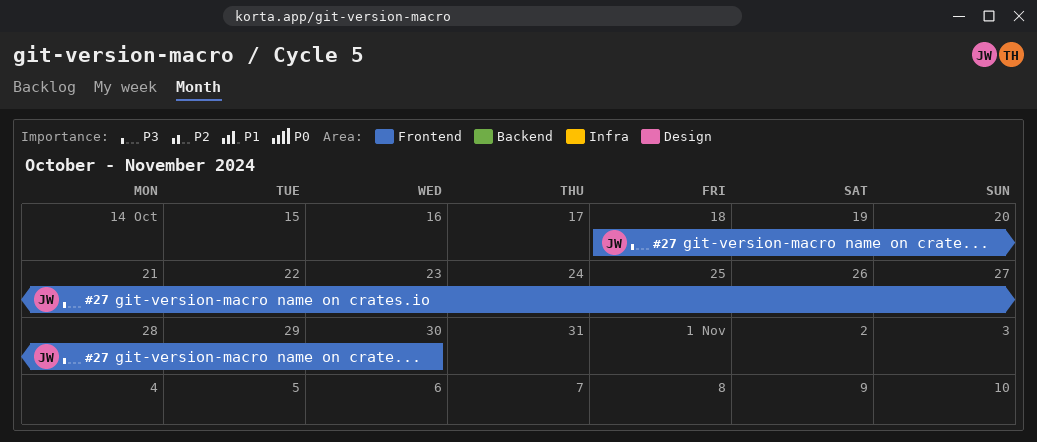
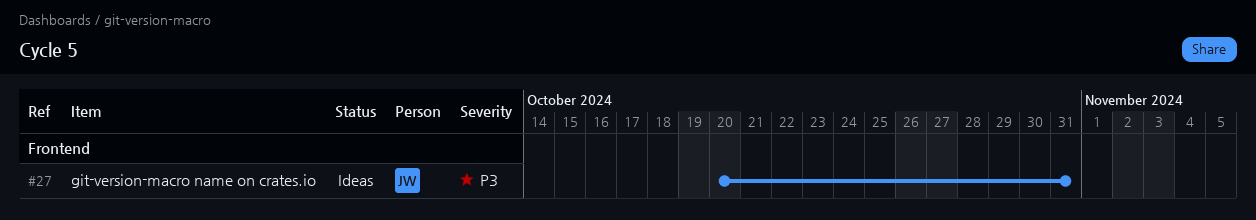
#27, start: Oct 18 -> Oct 20
#27, due: Oct 30 -> Oct 31

